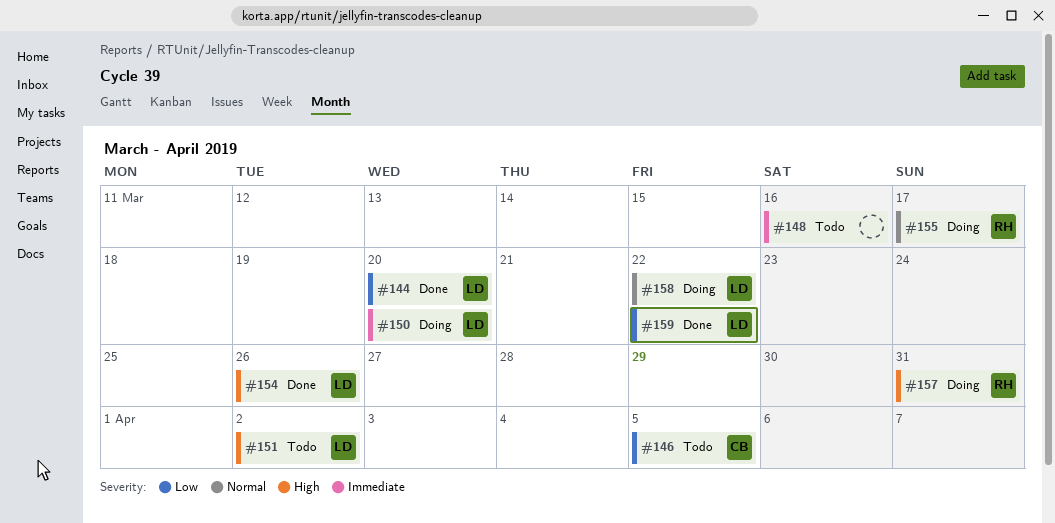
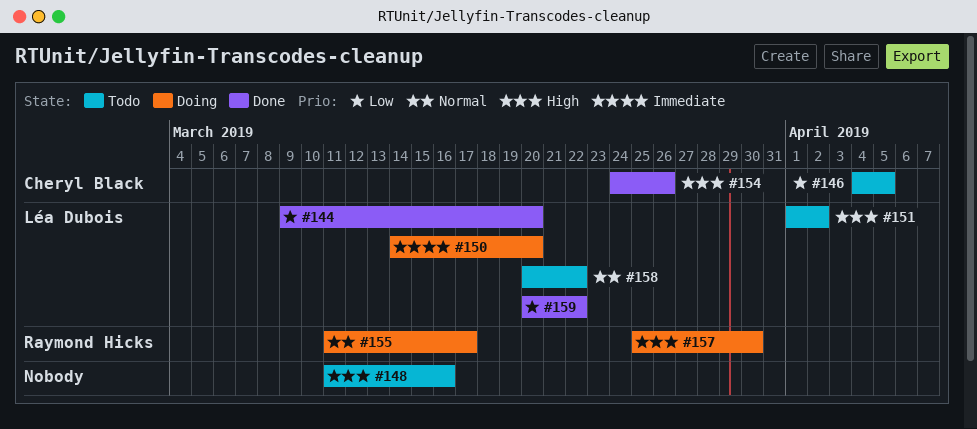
#148, priority: Immediate -> High
#154, owner: Léa Dubois -> Cheryl Black
#157, due: Mar 31 -> Mar 30
#158, status: Doing -> Todo

